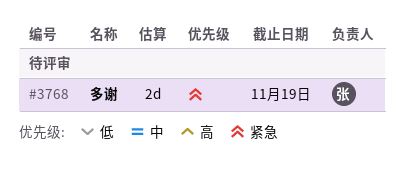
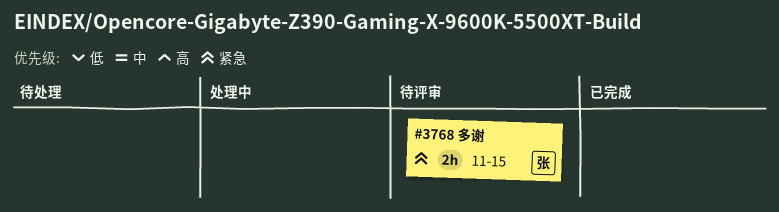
#3768, estimate: 2d -> 2h
#3768, due: Nov 19 -> Nov 15

